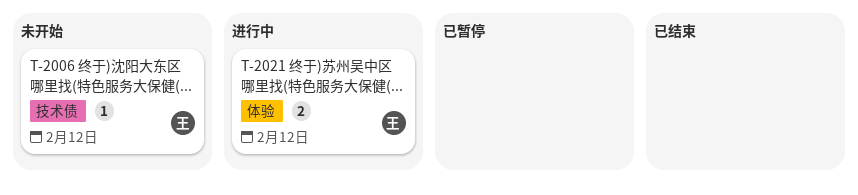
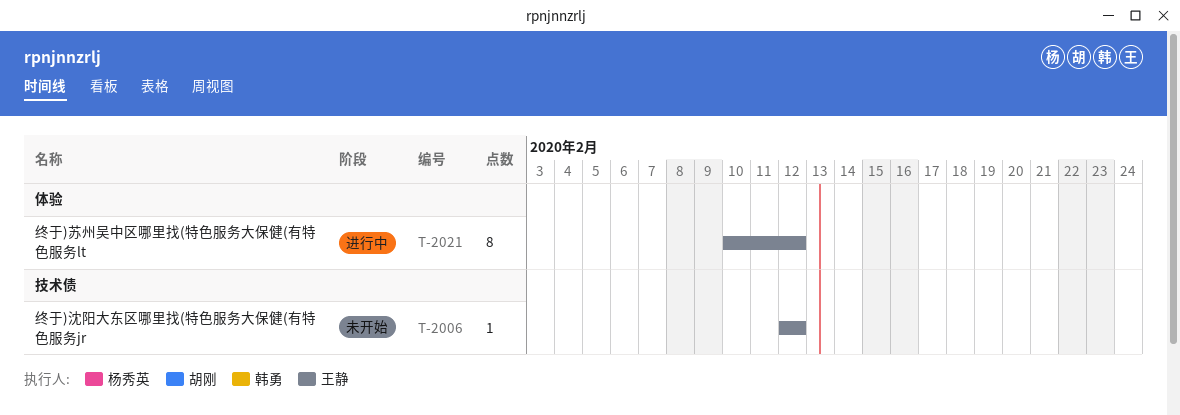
T-2021, estimate: 2 -> 8

